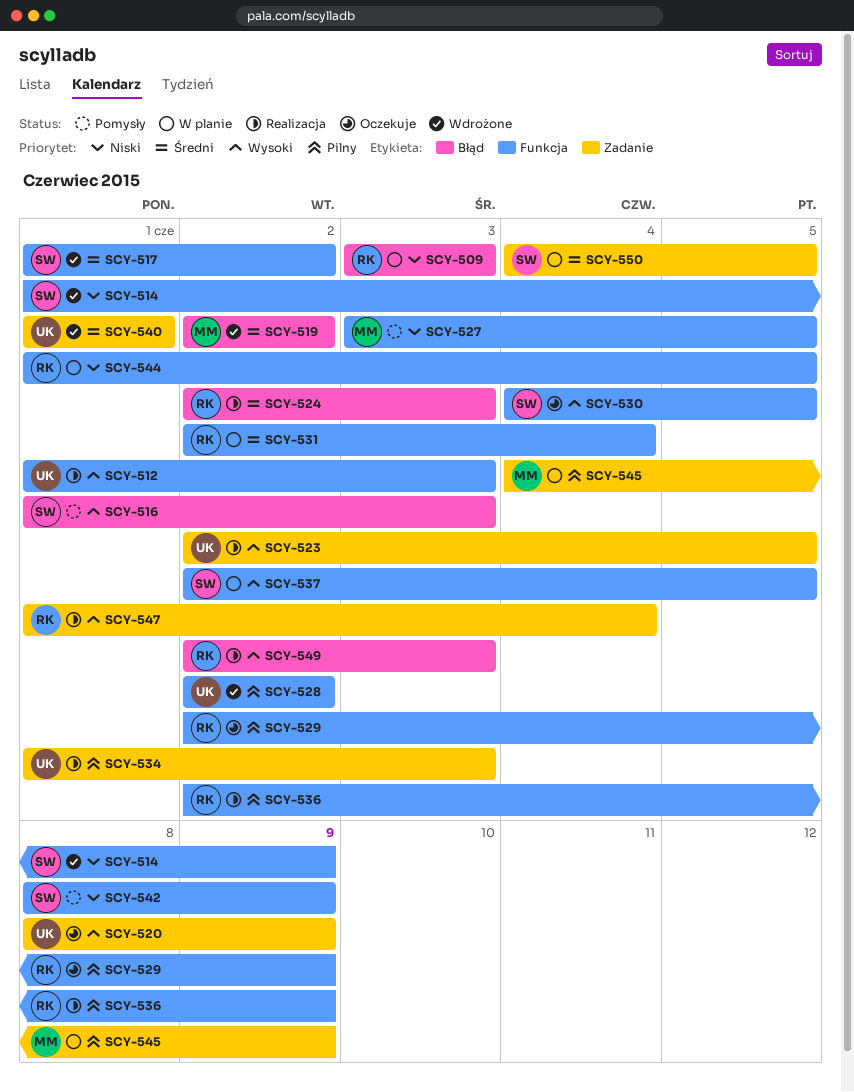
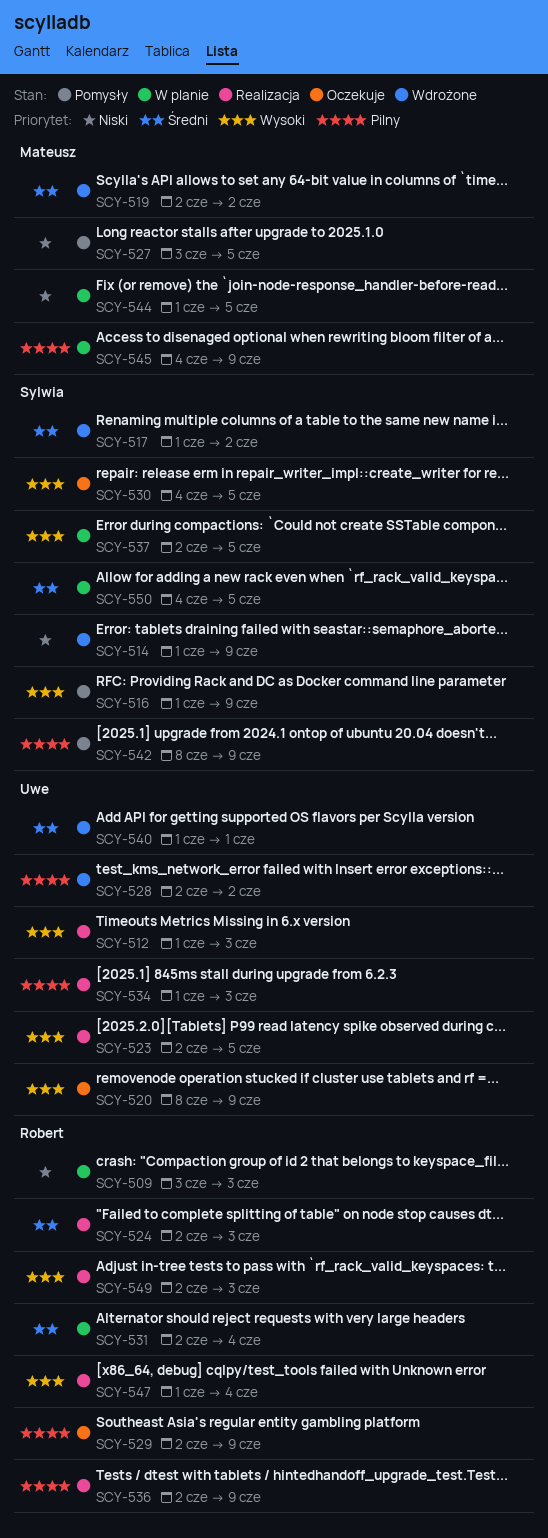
SCY-516, due: Jun 3 -> Jun 9
SCY-542, priority: Niski -> Pilny
SCY-544, owner: Robert -> Mateusz

